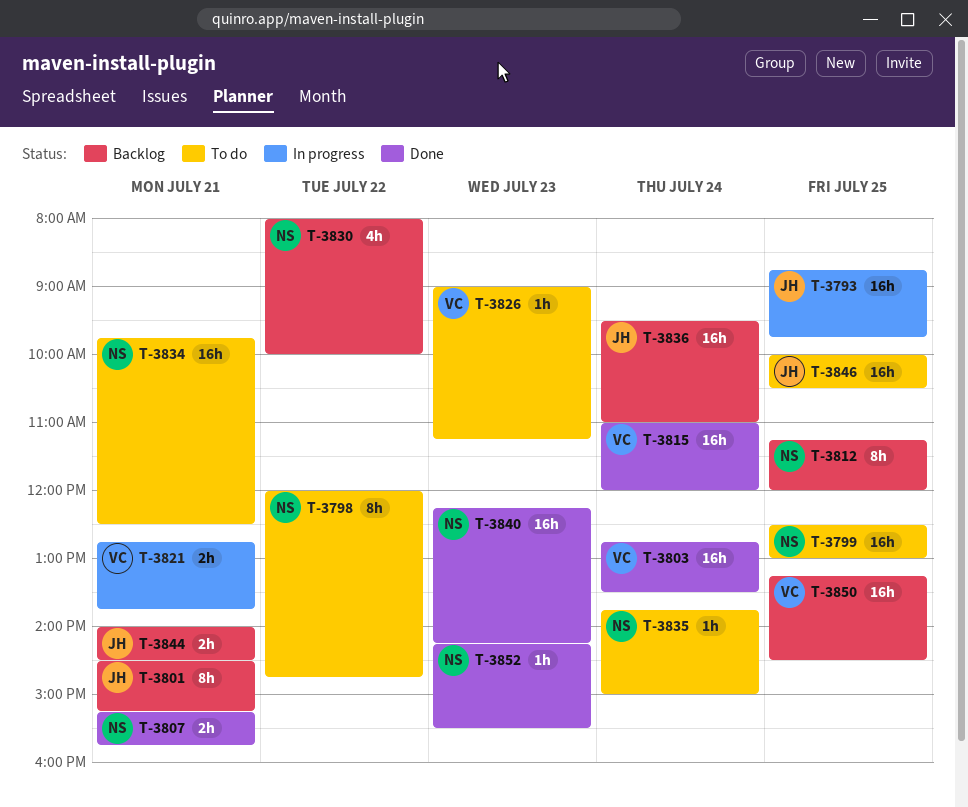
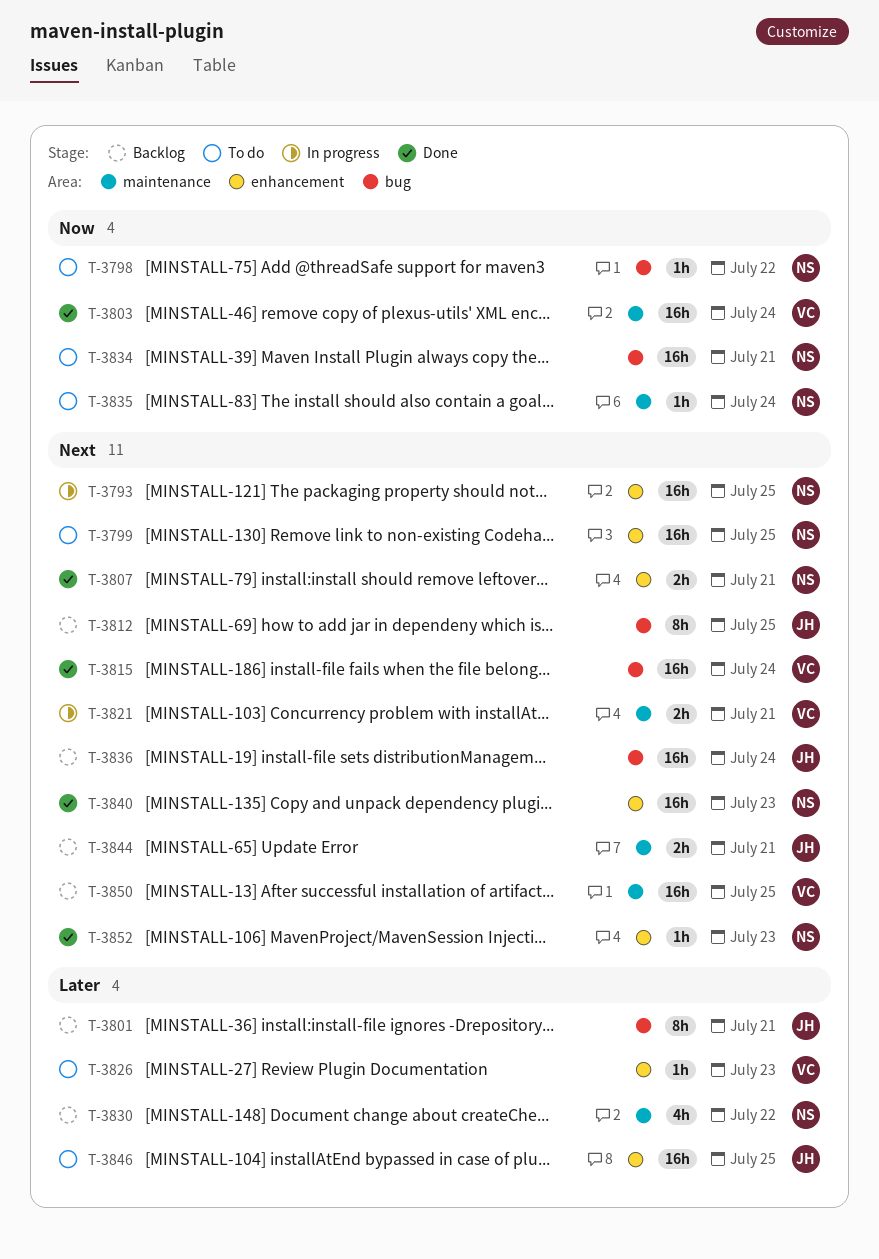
T-3793, owner: JH -> NS
T-3798, estimate: 8h -> 1h
T-3812, owner: NS -> JH

